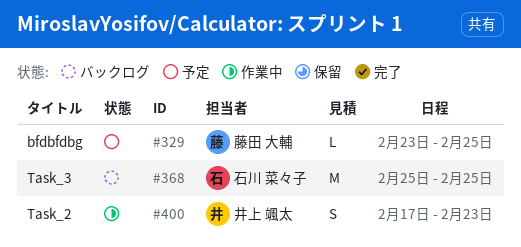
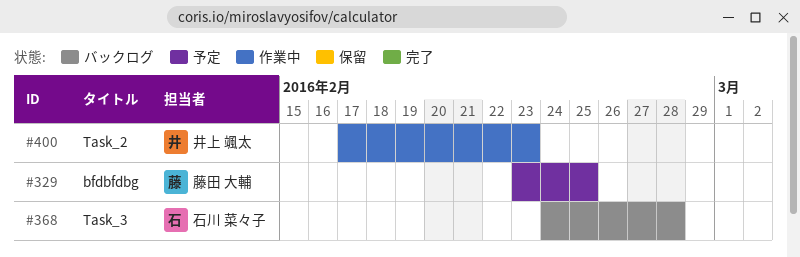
#368, start: Feb 25 -> Feb 24
#368, due: Feb 25 -> Feb 28

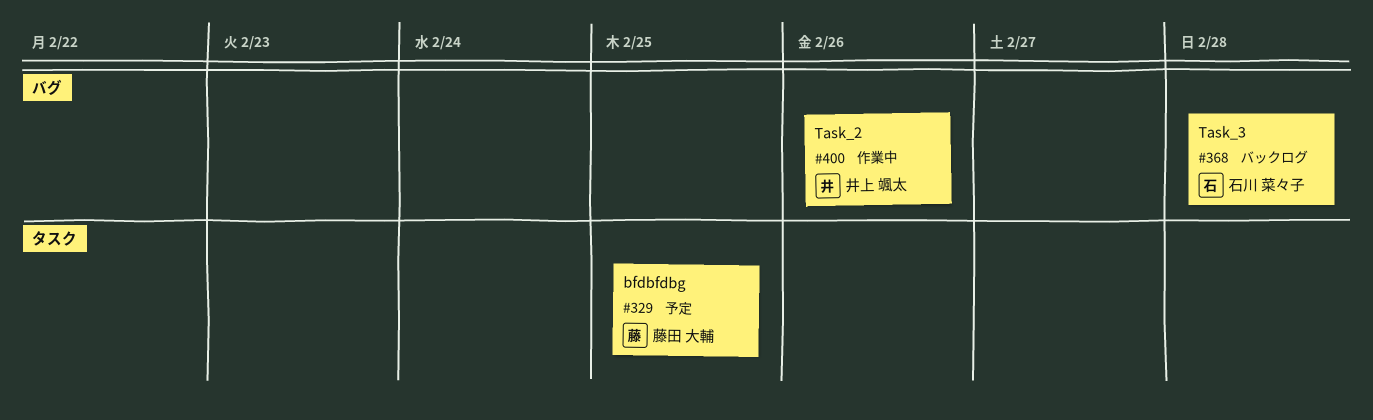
#400, due: Feb 23 -> Feb 26

